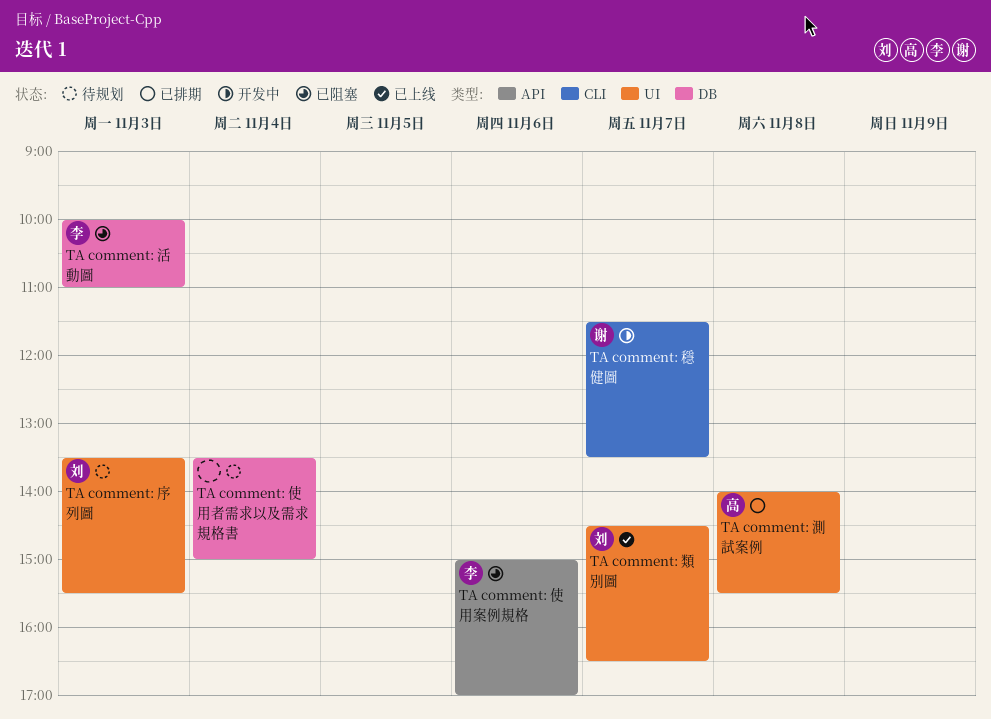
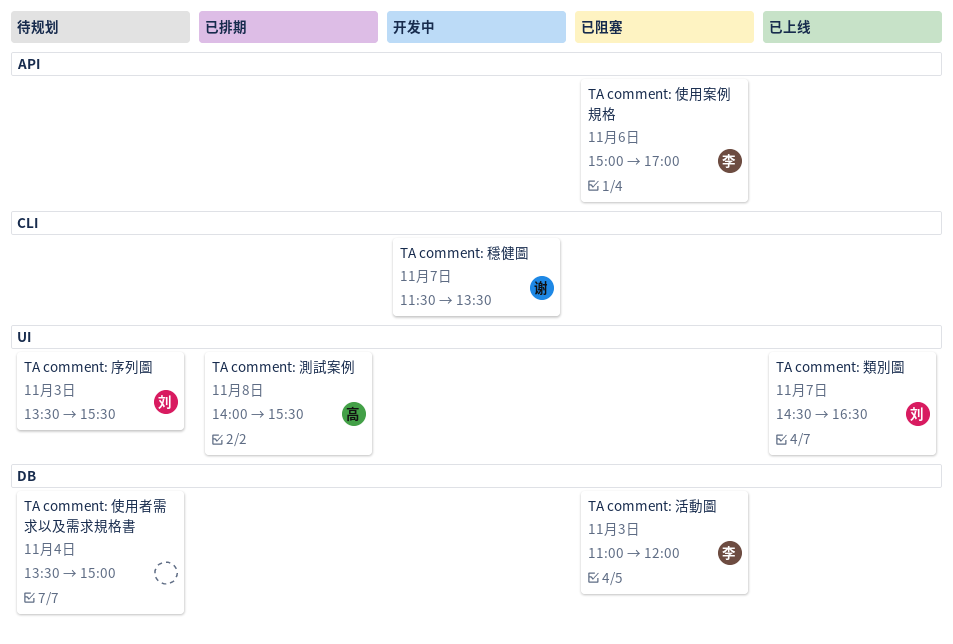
TA comment: 活動圖, begins: 10:00 -> 11:00
TA comment: 活動圖, ends: 11:00 -> 12:00

